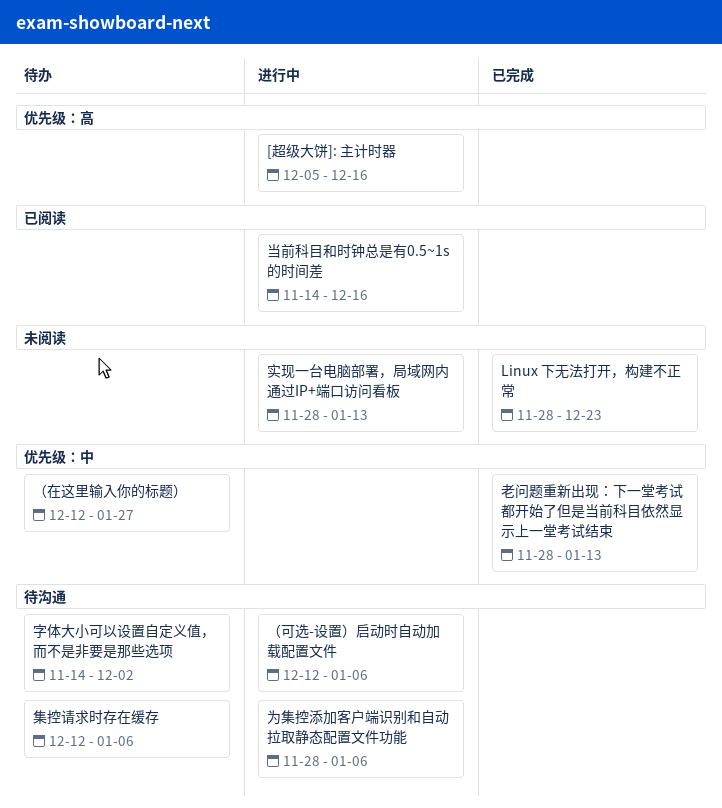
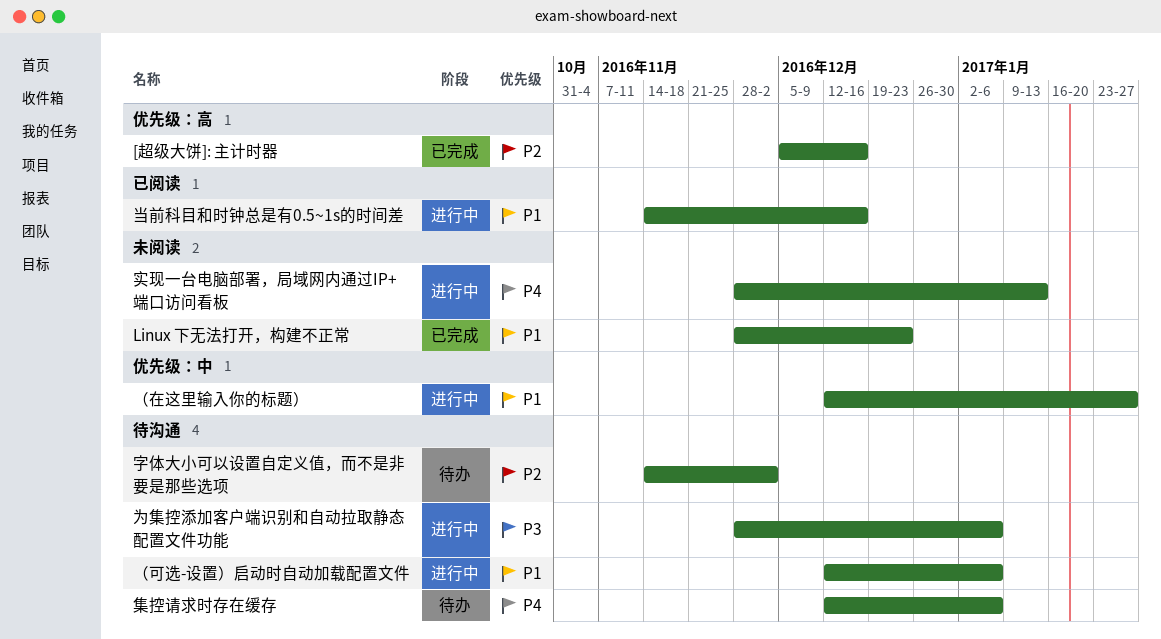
[超级大饼]: 主计时器, status: 进行中 -> 已完成
老问题重新出现：下一堂考试都开始了但是当前科目依然显示上一堂考试结束: present -> none
（在这里输入你的标题）, status: 待办 -> 进行中

